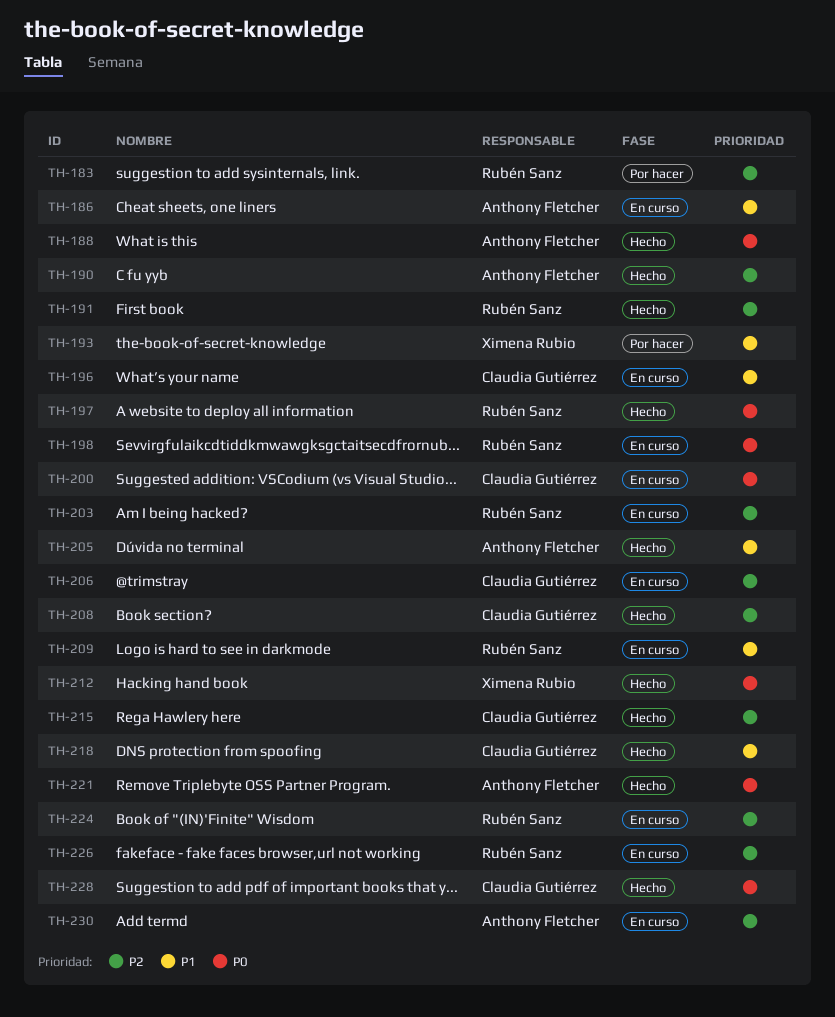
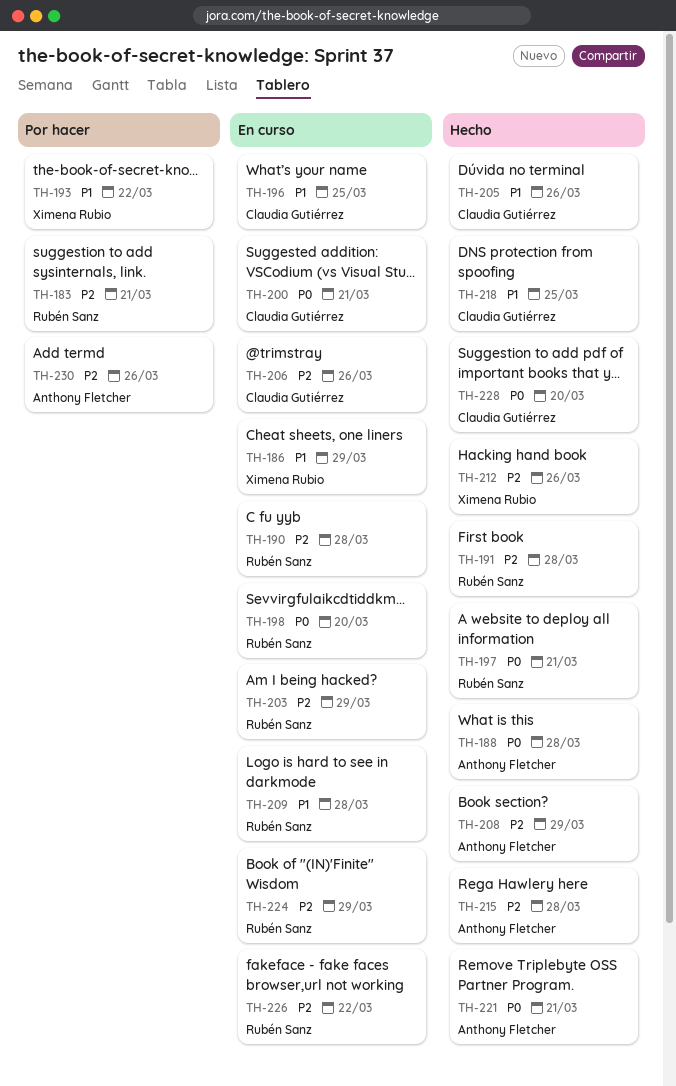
TH-186, owner: Anthony Fletcher -> Ximena Rubio
TH-190, status: Hecho -> En curso
TH-190, owner: Anthony Fletcher -> Rubén Sanz
TH-205, owner: Anthony Fletcher -> Claudia Gutiérrez
TH-208, owner: Claudia Gutiérrez -> Anthony Fletcher
TH-212, priority: P0 -> P2
TH-215, owner: Claudia Gutiérrez -> Anthony Fletcher
TH-230, status: En curso -> Por hacer

